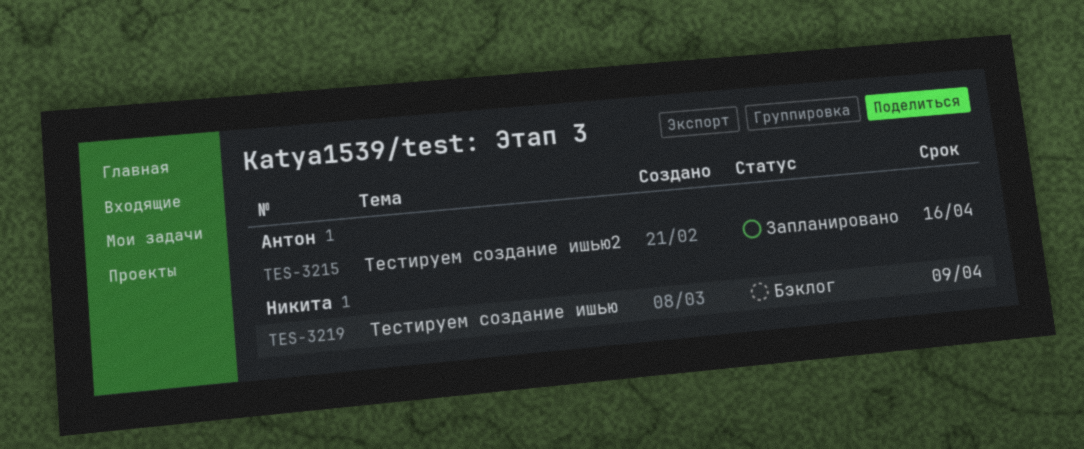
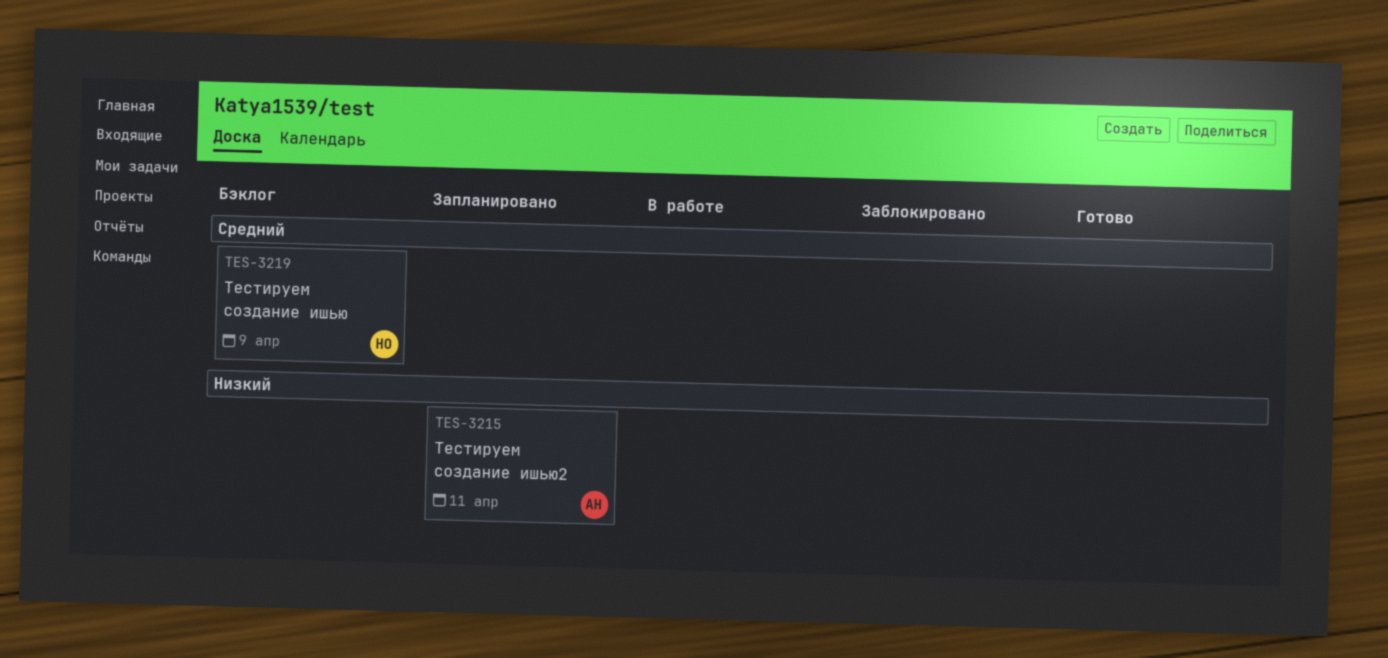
TES-3215, due: Apr 16 -> Apr 11

